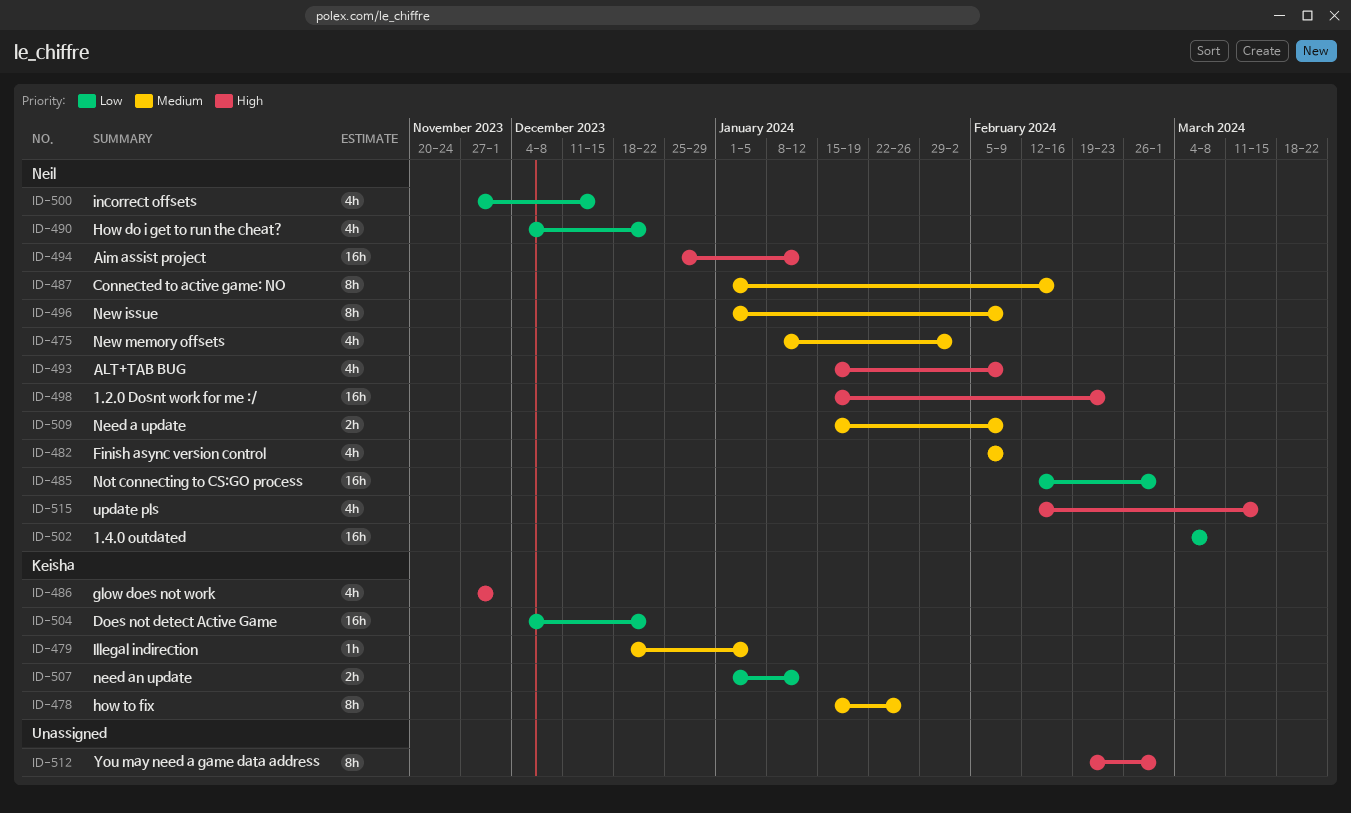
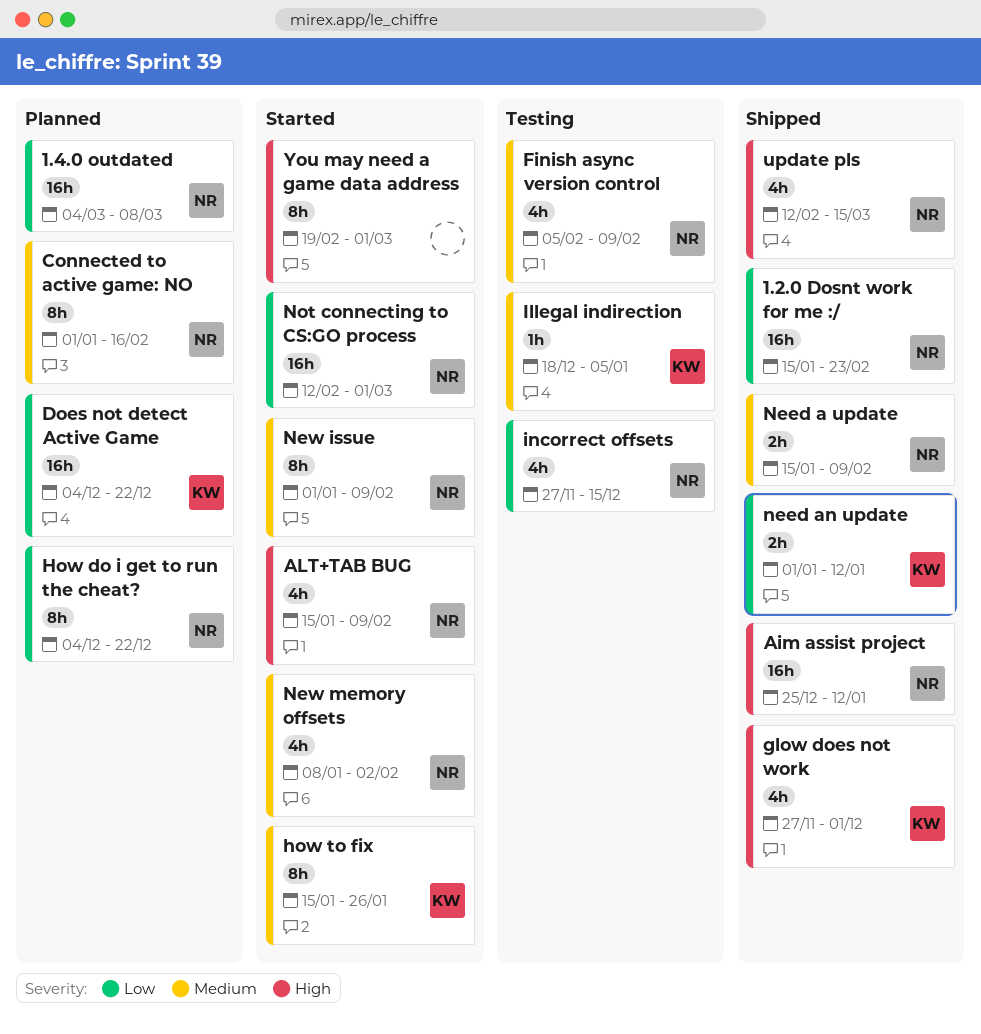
1.2.0 Dosnt work for me :/, priority: High -> Low
How do i get to run the cheat?, estimate: 4h -> 8h

